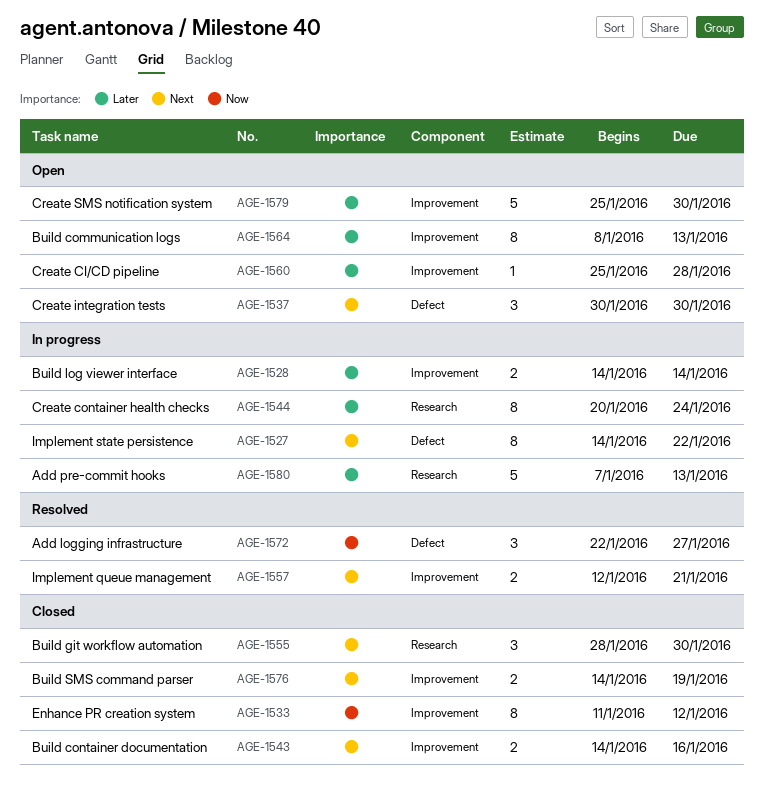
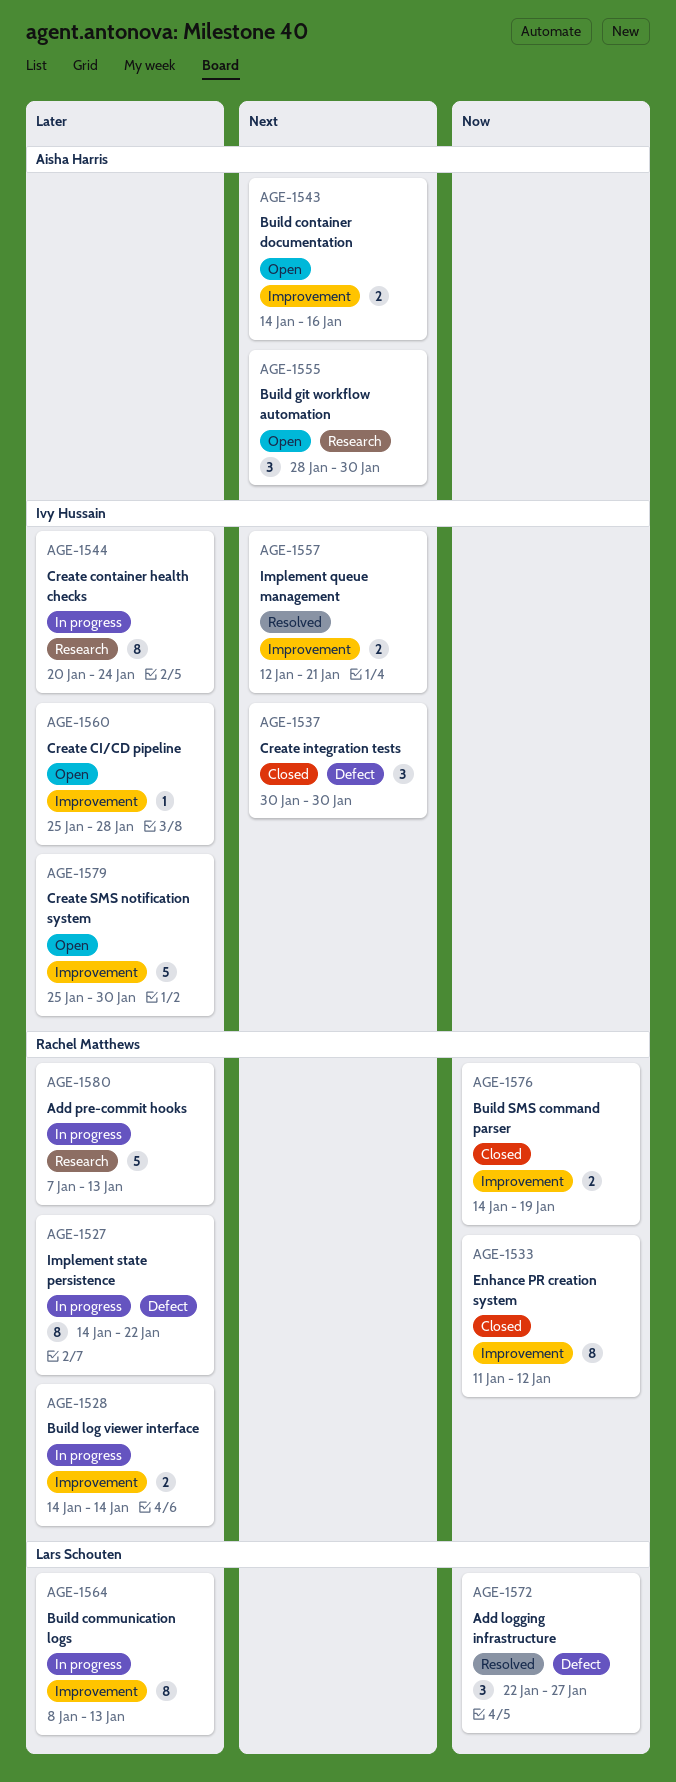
AGE-1527, priority: Next -> Later
AGE-1537, status: Open -> Closed
AGE-1543, status: Closed -> Open
AGE-1555, status: Closed -> Open
AGE-1564, status: Open -> In progress
AGE-1576, priority: Next -> Now

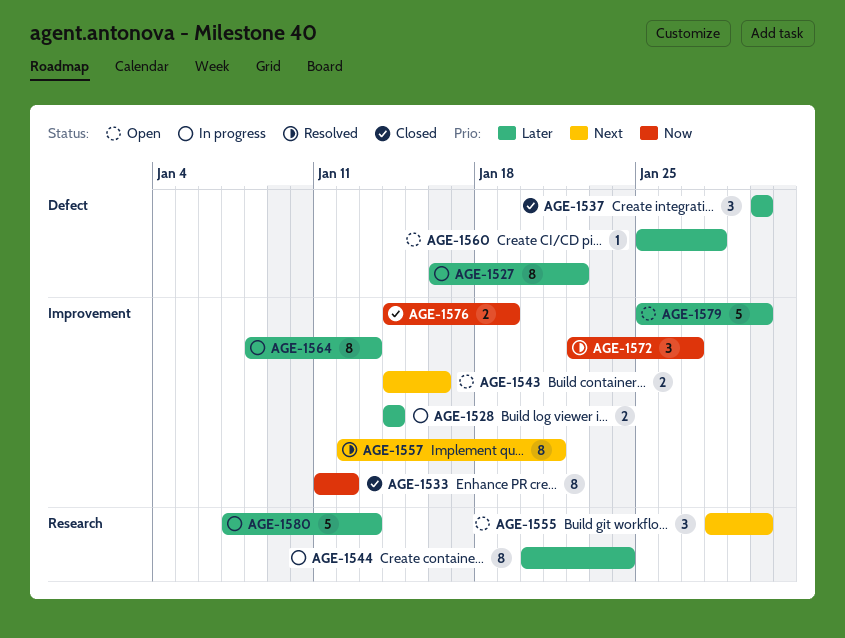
AGE-1527, start: Jan 14 -> Jan 16
AGE-1537, priority: Next -> Later
AGE-1557, estimate: 2 -> 8
AGE-1560, label: Improvement -> Defect
AGE-1572, label: Defect -> Improvement

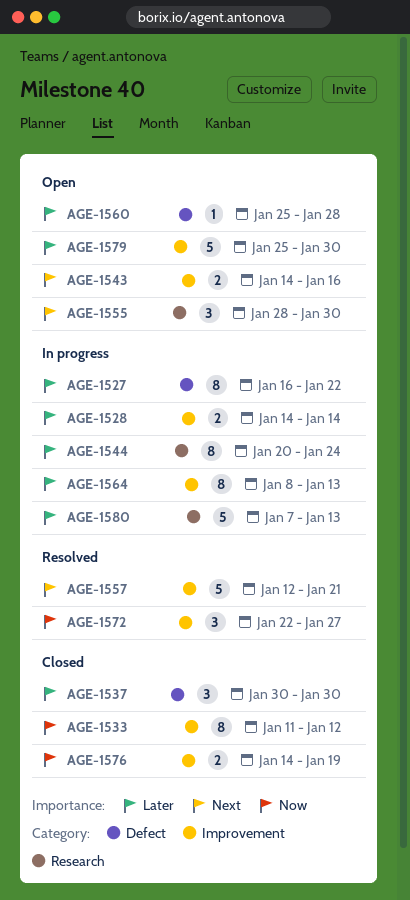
AGE-1557, estimate: 8 -> 5

